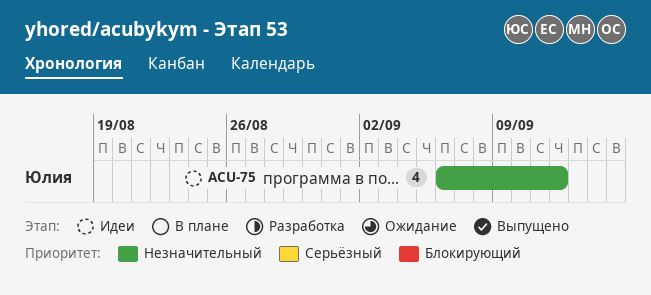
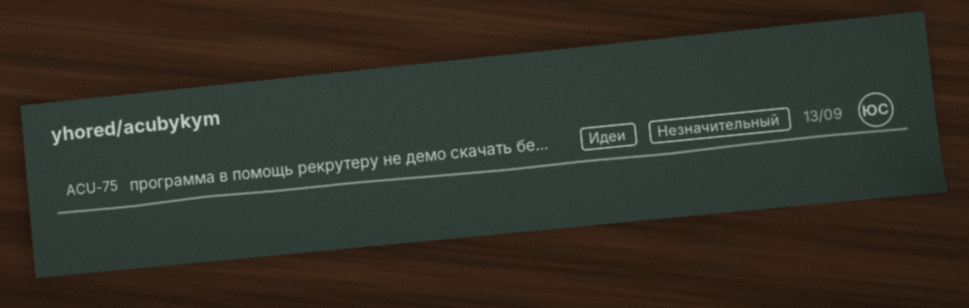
ACU-75, due: Sep 12 -> Sep 13

